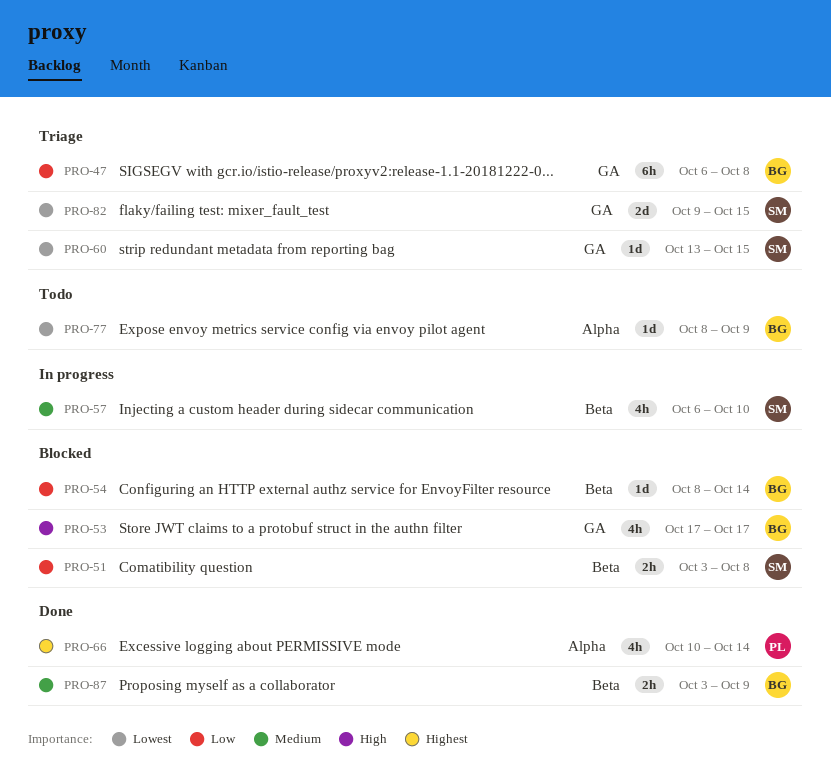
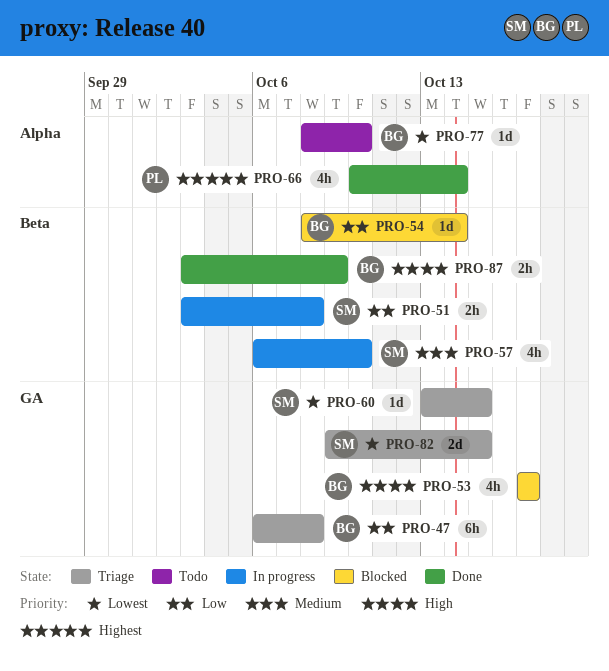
PRO-51, status: Blocked -> In progress
PRO-77, due: Oct 9 -> Oct 10
PRO-87, priority: Medium -> High

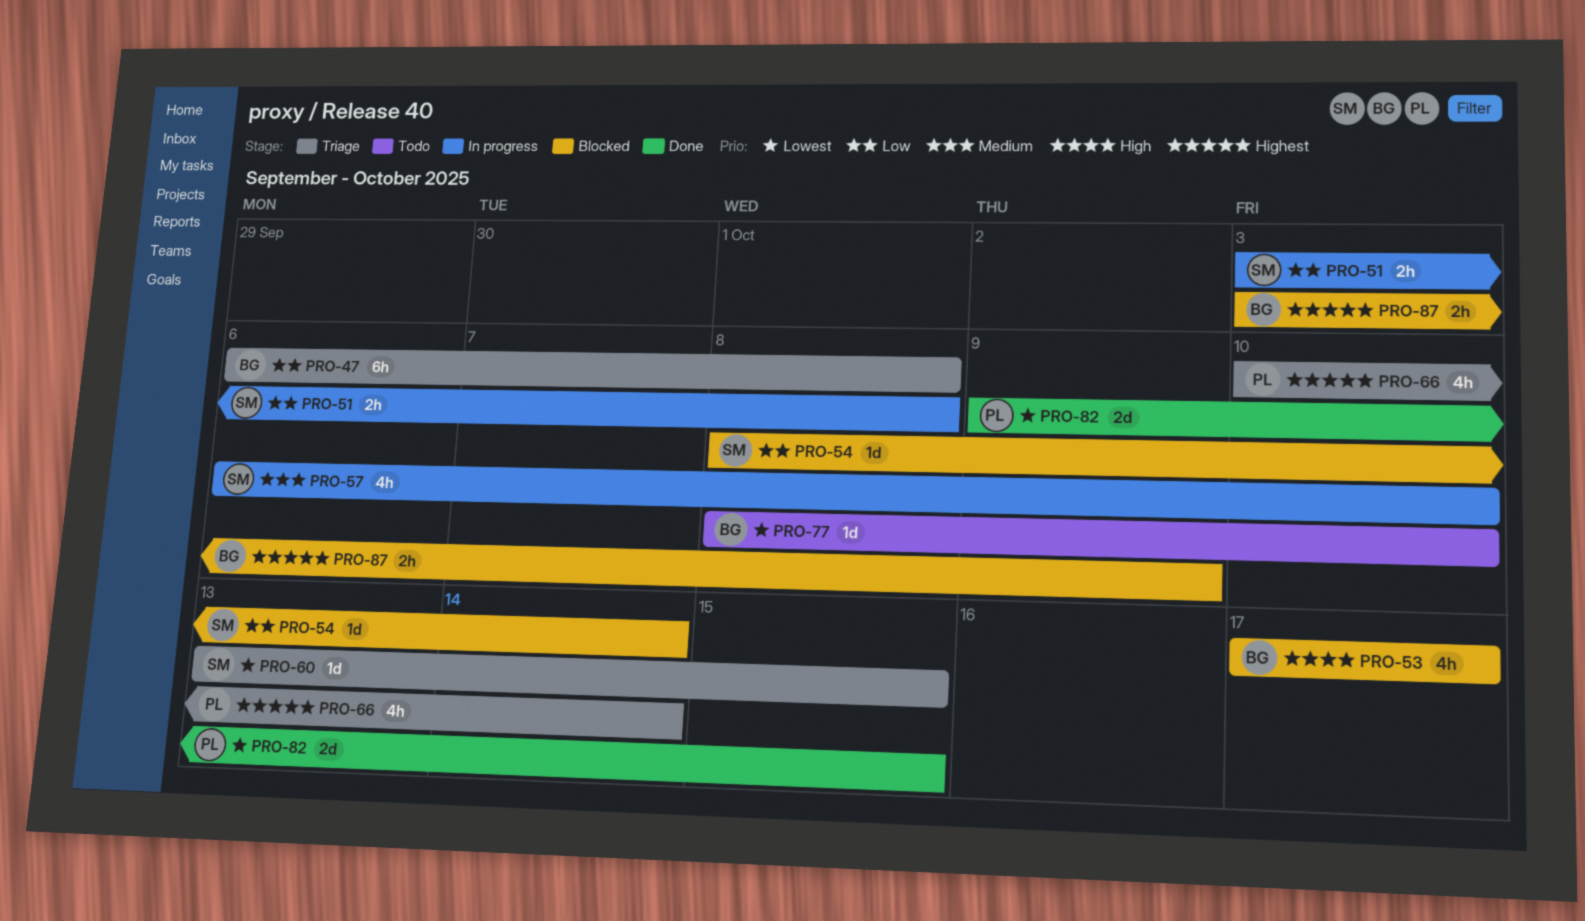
PRO-54, owner: BG -> SM
PRO-66, status: Done -> Triage
PRO-82, status: Triage -> Done
PRO-82, owner: SM -> PL
PRO-87, status: Done -> Blocked
PRO-87, priority: High -> Highest

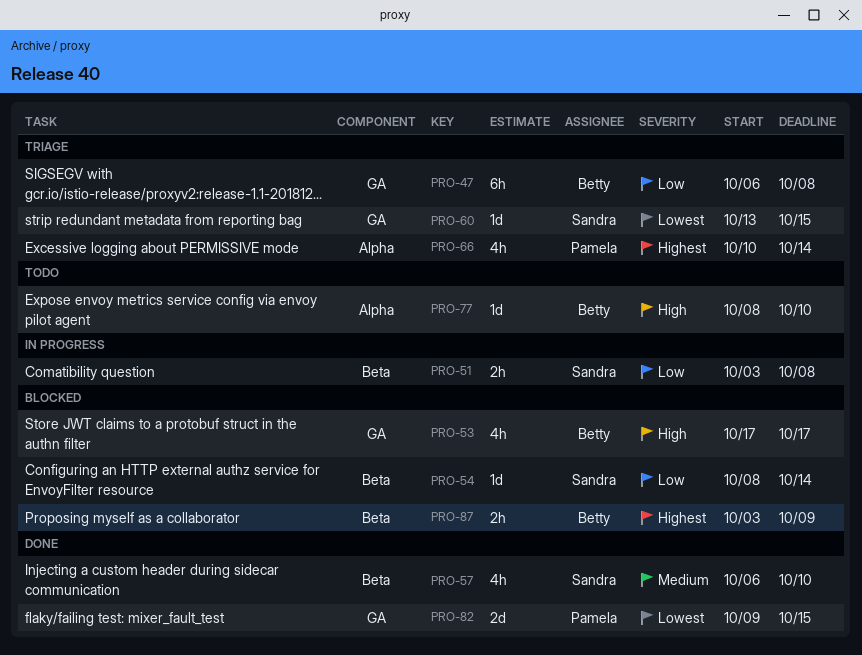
PRO-57, status: In progress -> Done
PRO-77, priority: Lowest -> High

